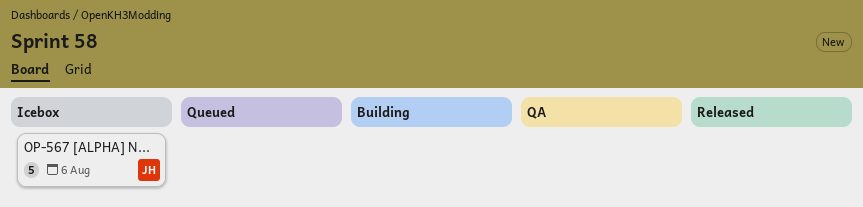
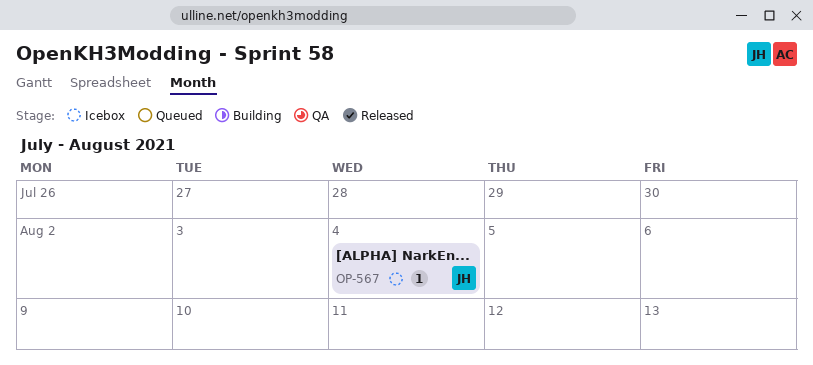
OP-567, estimate: 5 -> 1
OP-567, due: Aug 6 -> Aug 4

